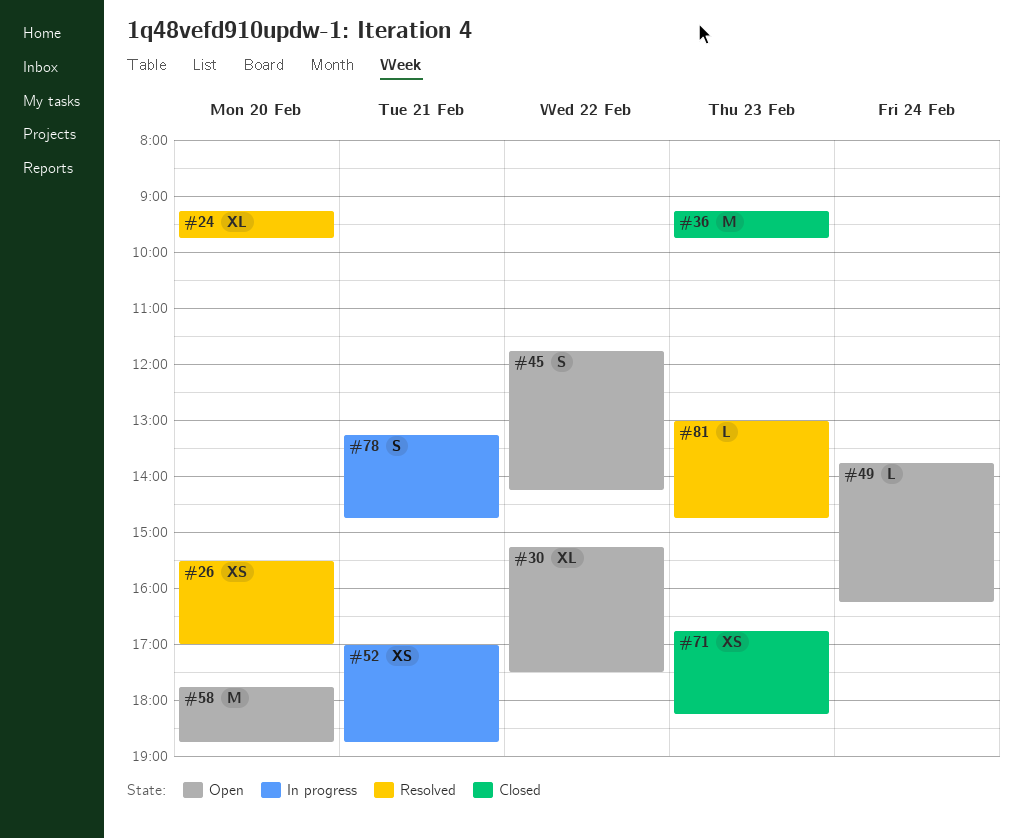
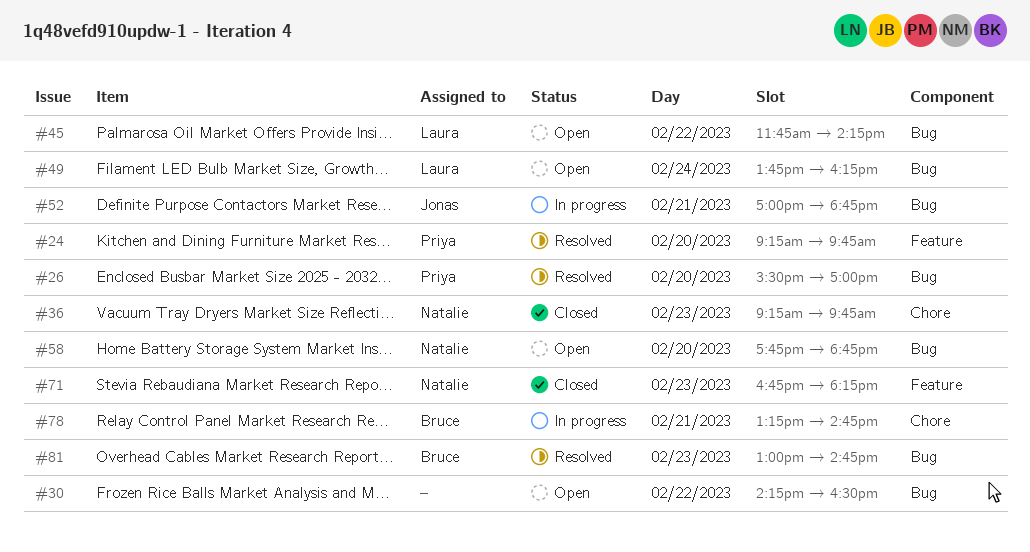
#30, begins: 15:15 -> 14:15
#30, ends: 17:30 -> 16:30

